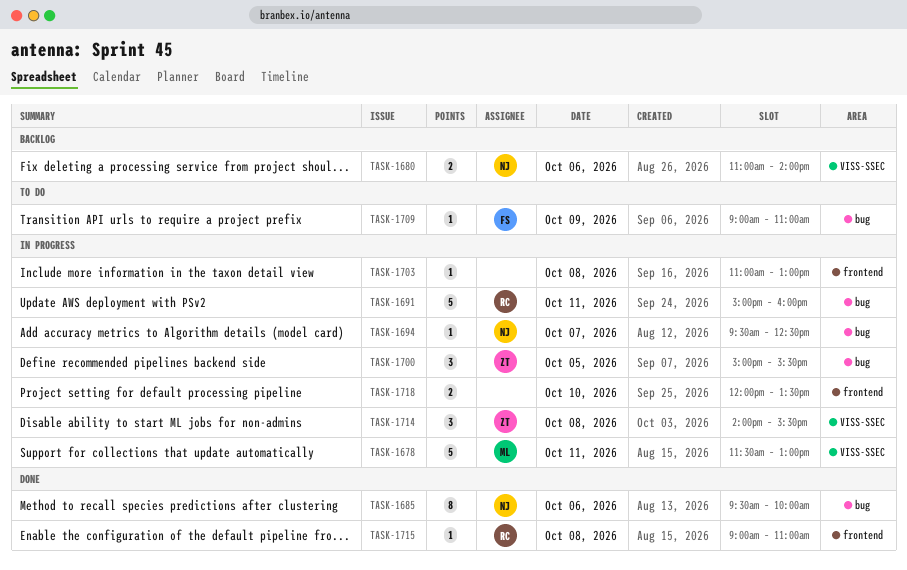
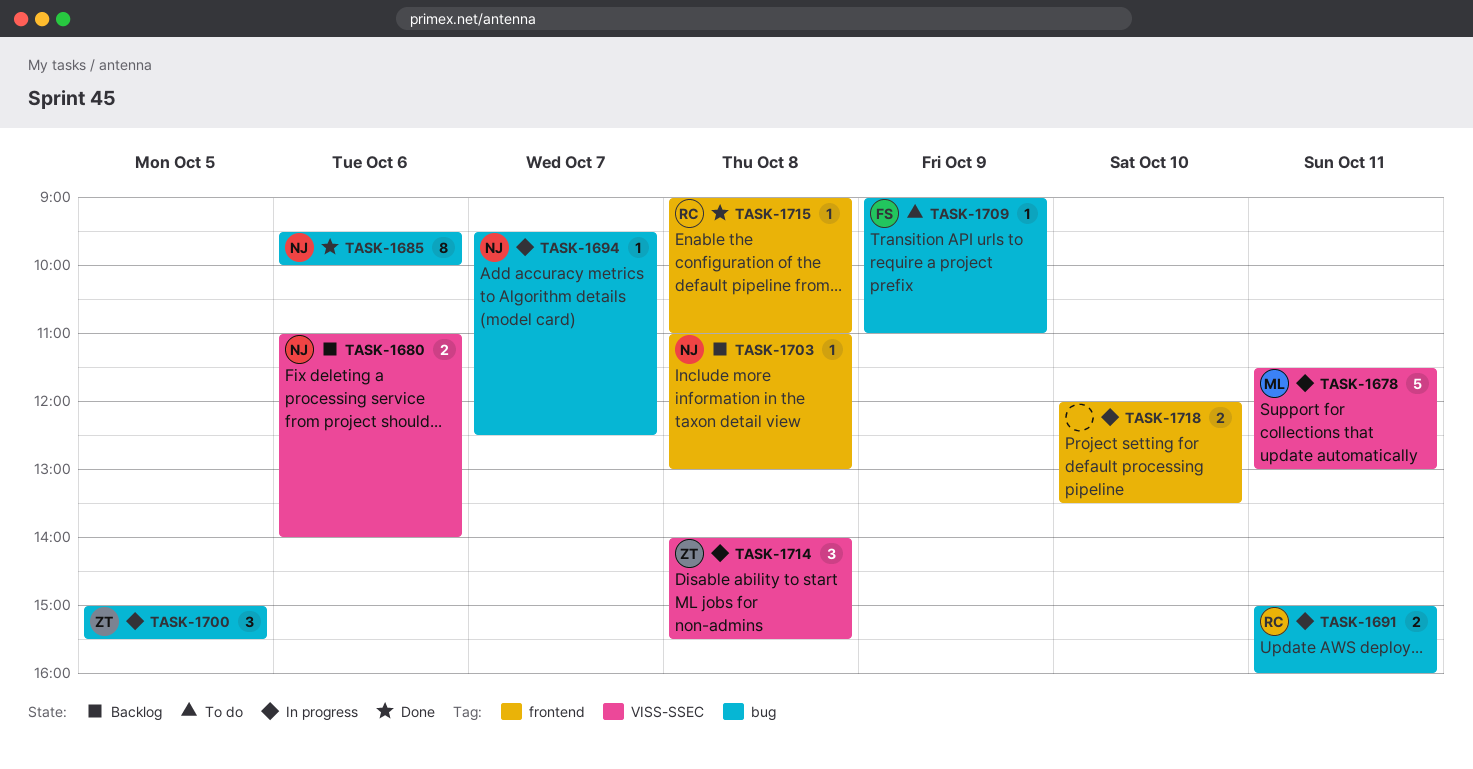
TASK-1691, estimate: 5 -> 2
TASK-1703, status: In progress -> Backlog
TASK-1703, owner: none -> NJ

